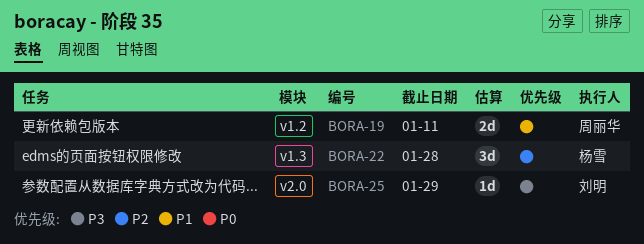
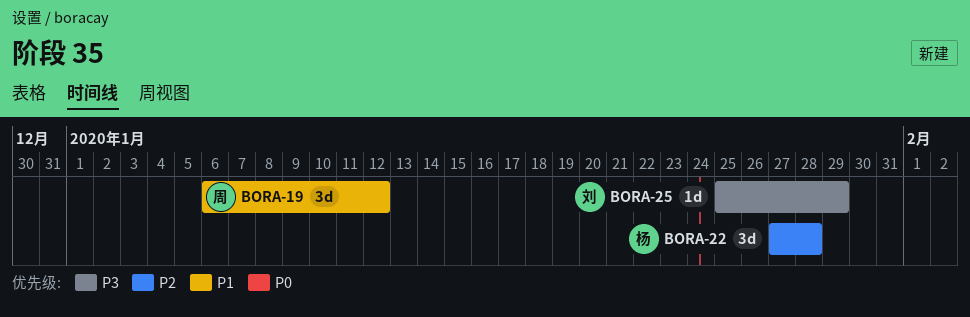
BORA-19, estimate: 2d -> 3d
BORA-19, due: Jan 11 -> Jan 12

